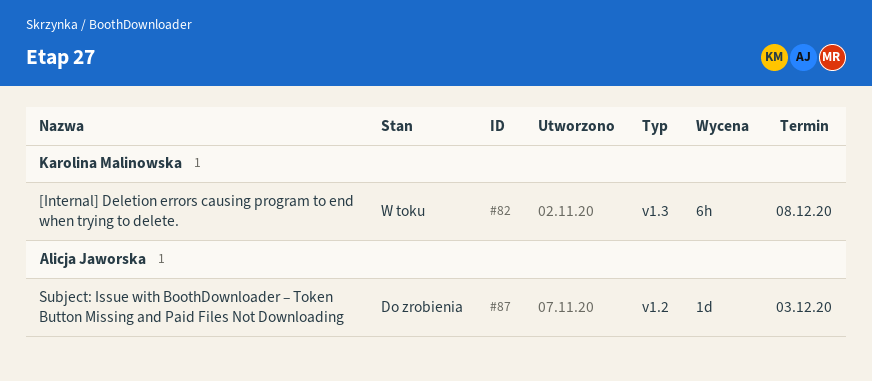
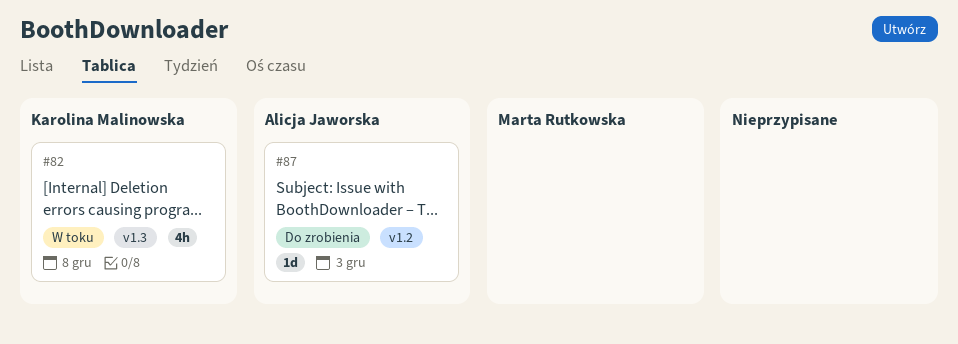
#82, estimate: 6h -> 4h

